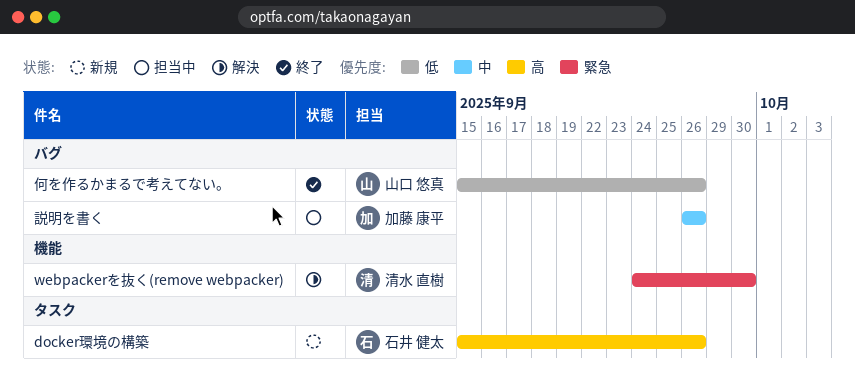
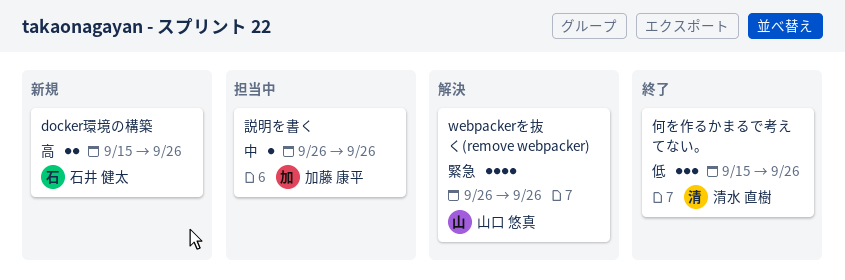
webpackerを抜く(remove webpacker), owner: 清水 直樹 -> 山口 悠真
webpackerを抜く(remove webpacker), start: Sep 24 -> Sep 26
webpackerを抜く(remove webpacker), due: Sep 30 -> Sep 26
何を作るかまるで考えてない。, owner: 山口 悠真 -> 清水 直樹

